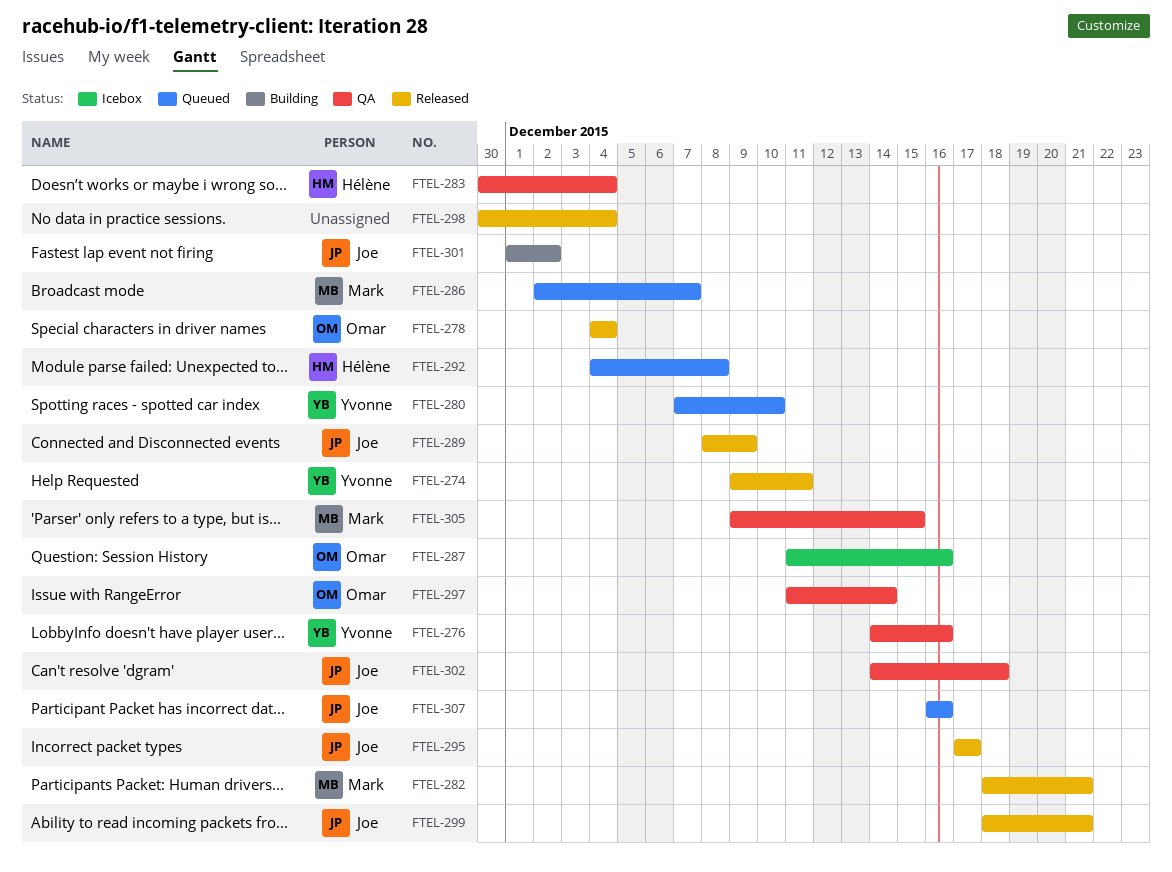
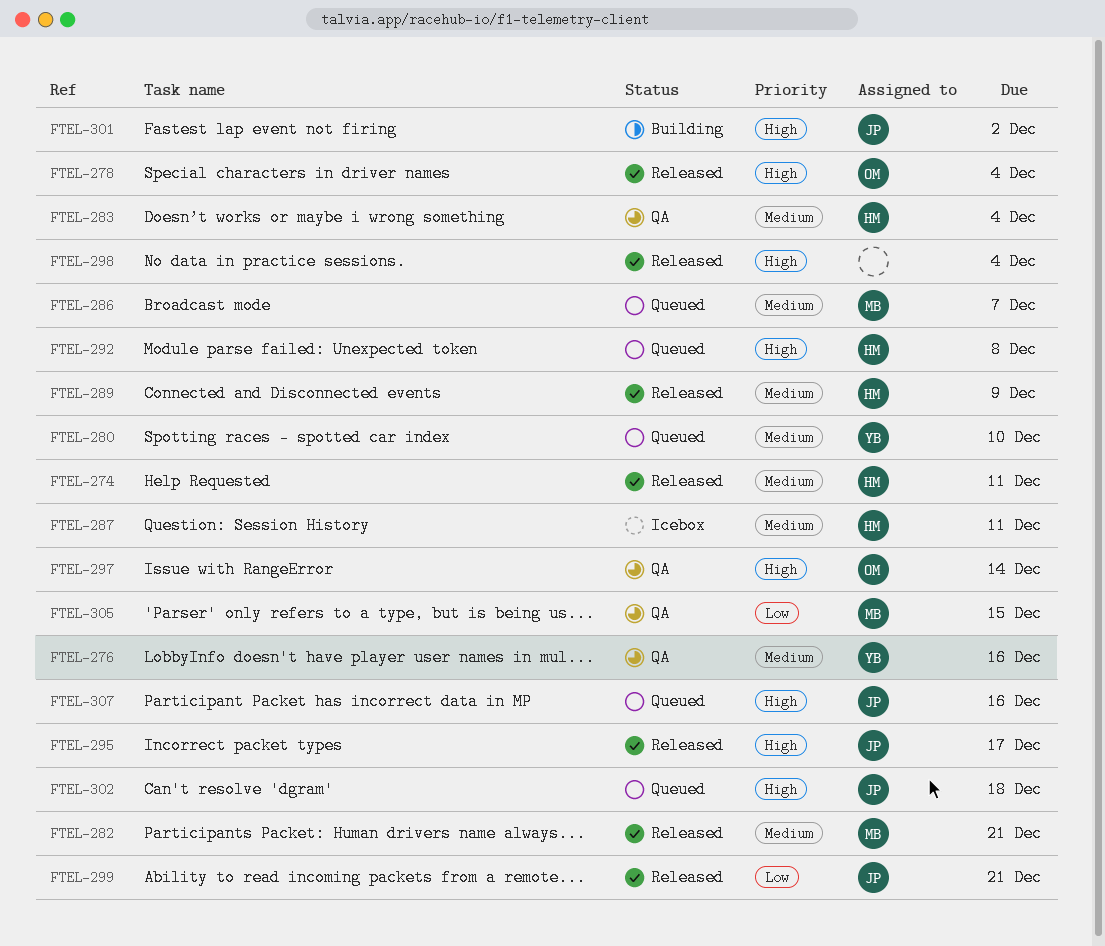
FTEL-274, owner: Yvonne -> Hélène
FTEL-287, owner: Omar -> Hélène
FTEL-287, due: Dec 16 -> Dec 11
FTEL-289, owner: Joe -> Hélène
FTEL-302, status: QA -> Queued

